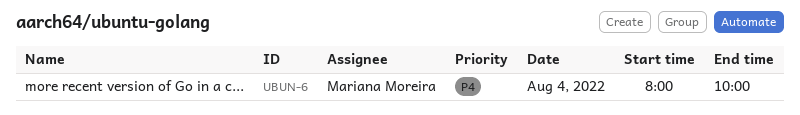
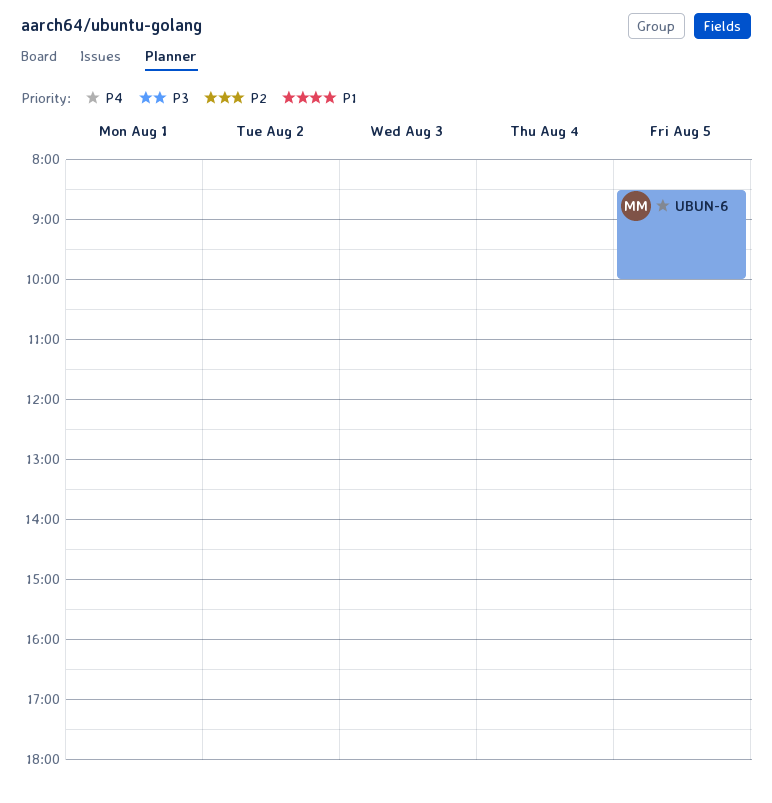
UBUN-6, day: Aug 4 -> Aug 5
UBUN-6, begins: 08:00 -> 08:30

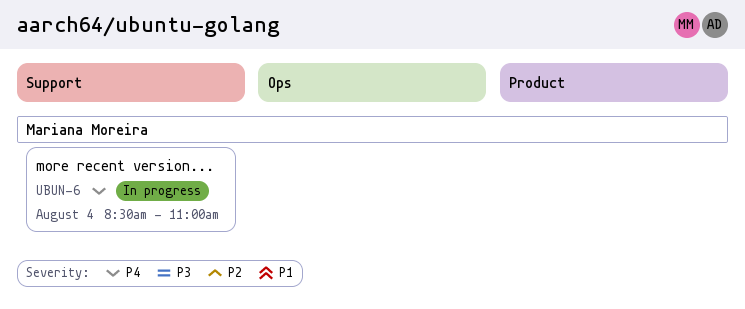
UBUN-6, day: Aug 5 -> Aug 4
UBUN-6, ends: 10:00 -> 11:00

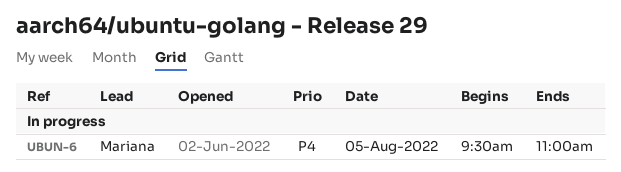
UBUN-6, day: Aug 4 -> Aug 5
UBUN-6, begins: 08:30 -> 09:30

